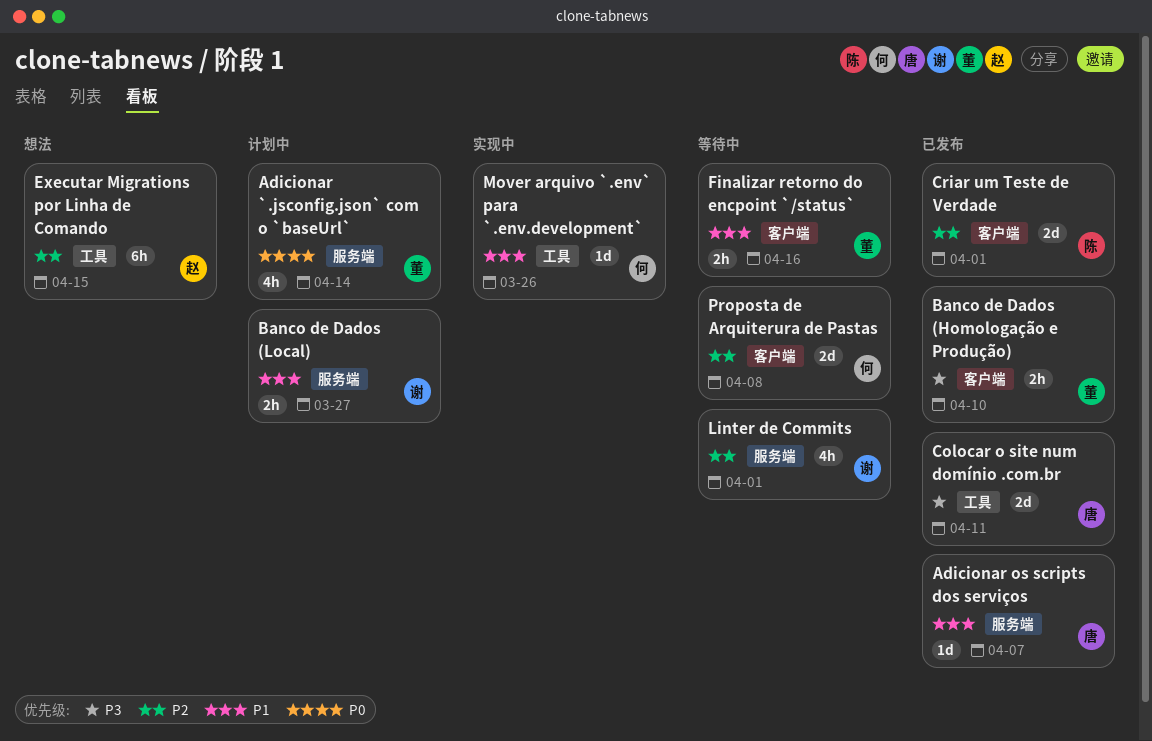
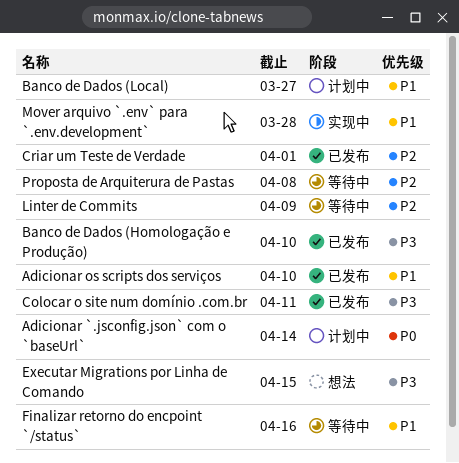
Adicionar os scripts dos serviços, due: Apr 7 -> Apr 10
Executar Migrations por Linha de Comando, priority: P2 -> P3
Linter de Commits, due: Apr 1 -> Apr 9
Mover arquivo `.env` para `.env.development`, due: Mar 26 -> Mar 28

